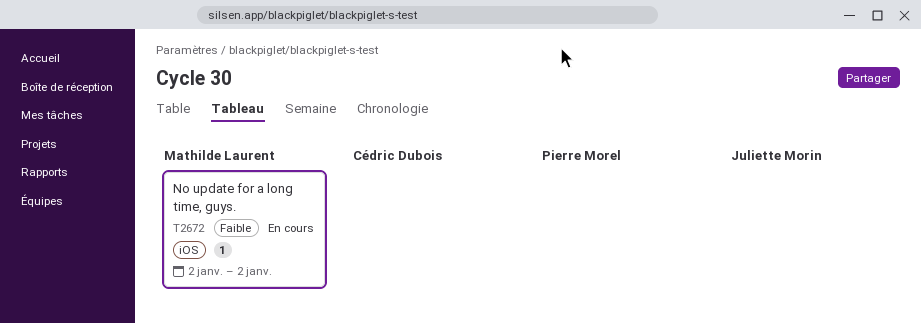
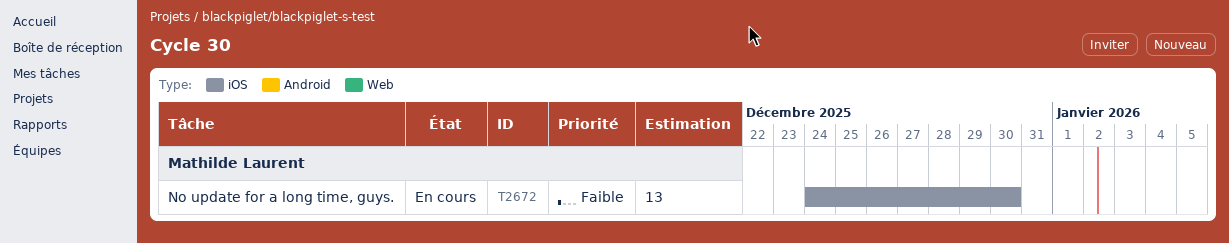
T2672, estimate: 1 -> 13
T2672, start: Jan 2 -> Dec 24
T2672, due: Jan 2 -> Dec 30

